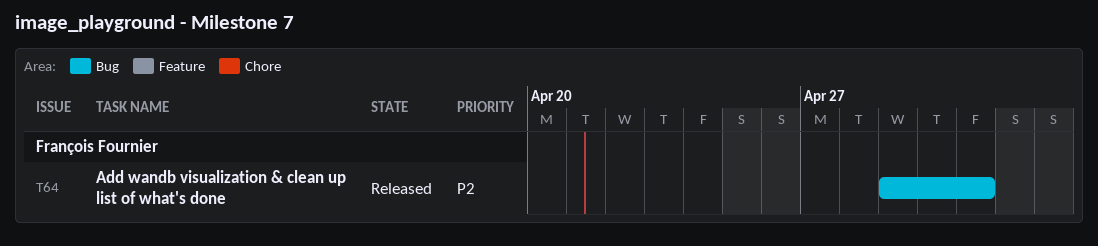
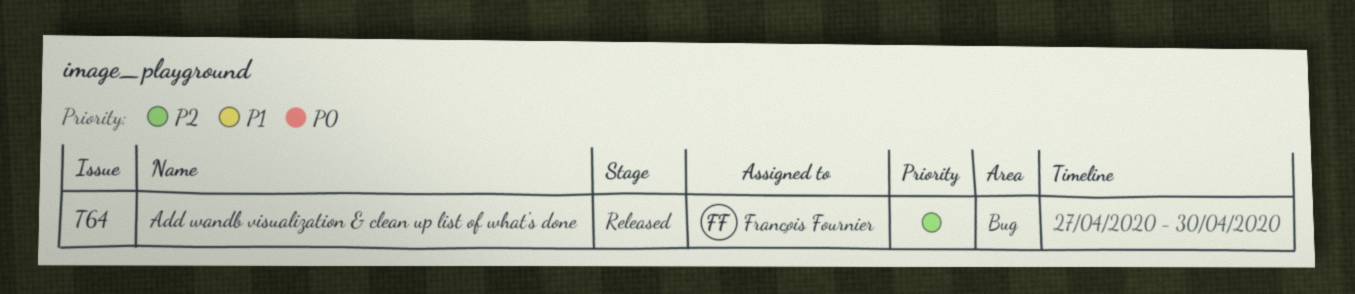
T64, start: Apr 29 -> Apr 27
T64, due: May 1 -> Apr 30

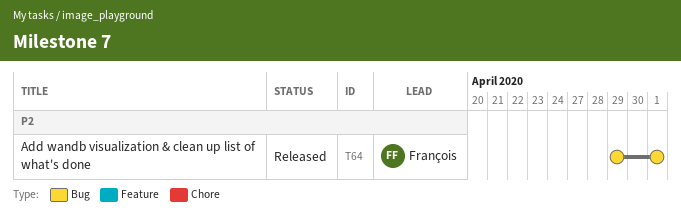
T64, start: Apr 27 -> Apr 29
T64, due: Apr 30 -> May 1

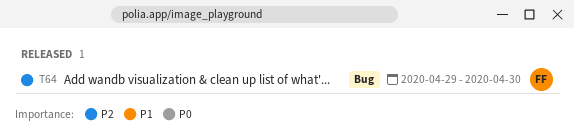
T64, due: May 1 -> Apr 30

